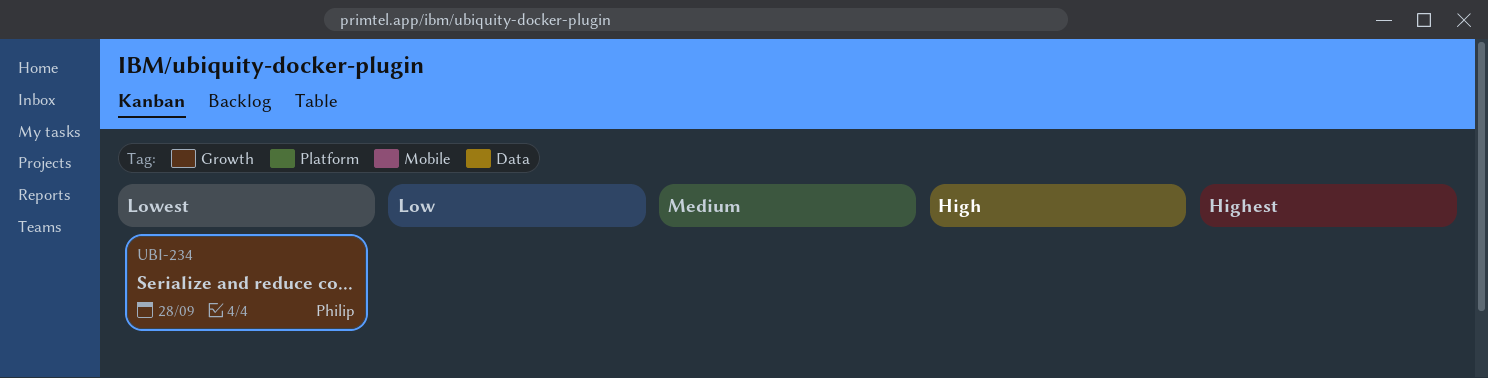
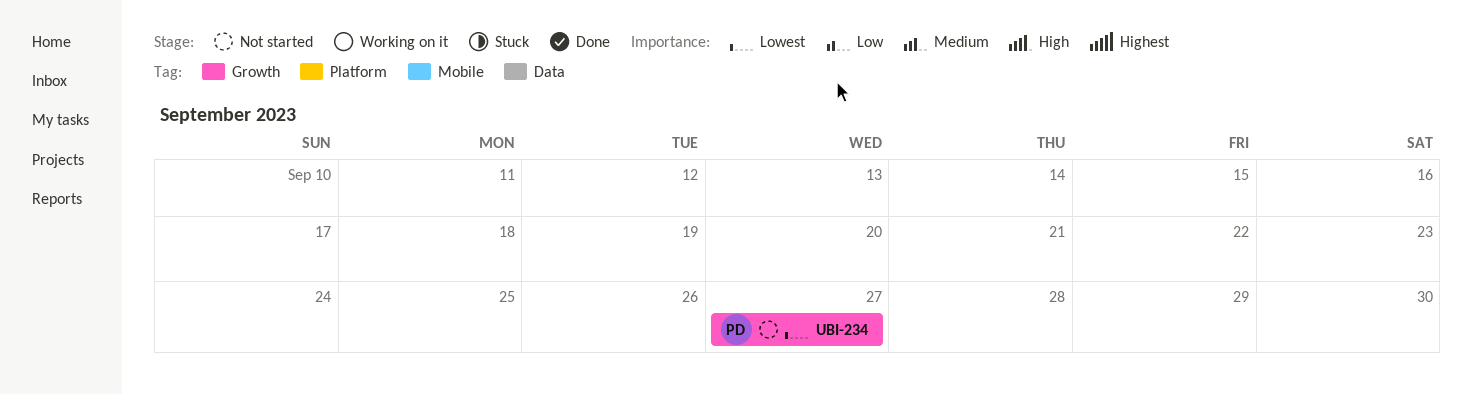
UBI-234, due: Sep 28 -> Sep 27

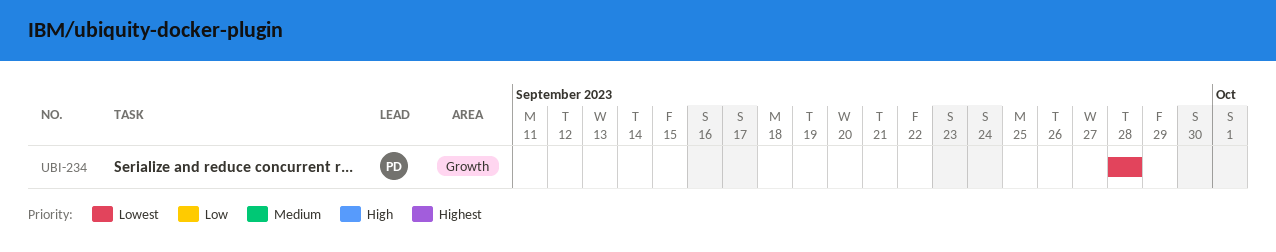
UBI-234, start: Sep 27 -> Sep 28
UBI-234, due: Sep 27 -> Sep 28

